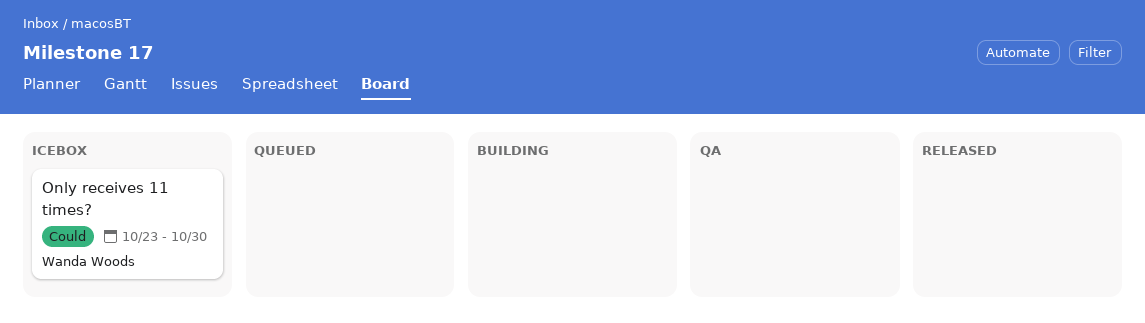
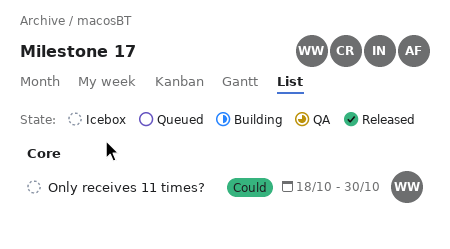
Only receives 11 times?, start: Oct 23 -> Oct 18

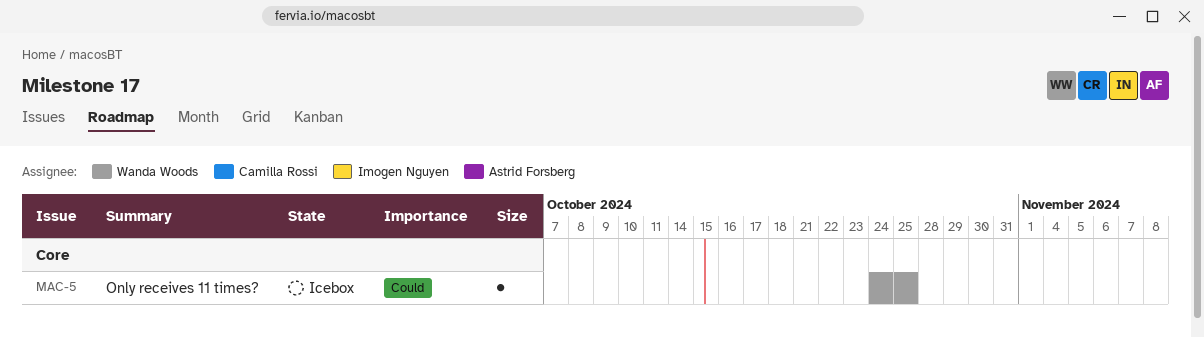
Only receives 11 times?, start: Oct 18 -> Oct 24
Only receives 11 times?, due: Oct 30 -> Oct 25

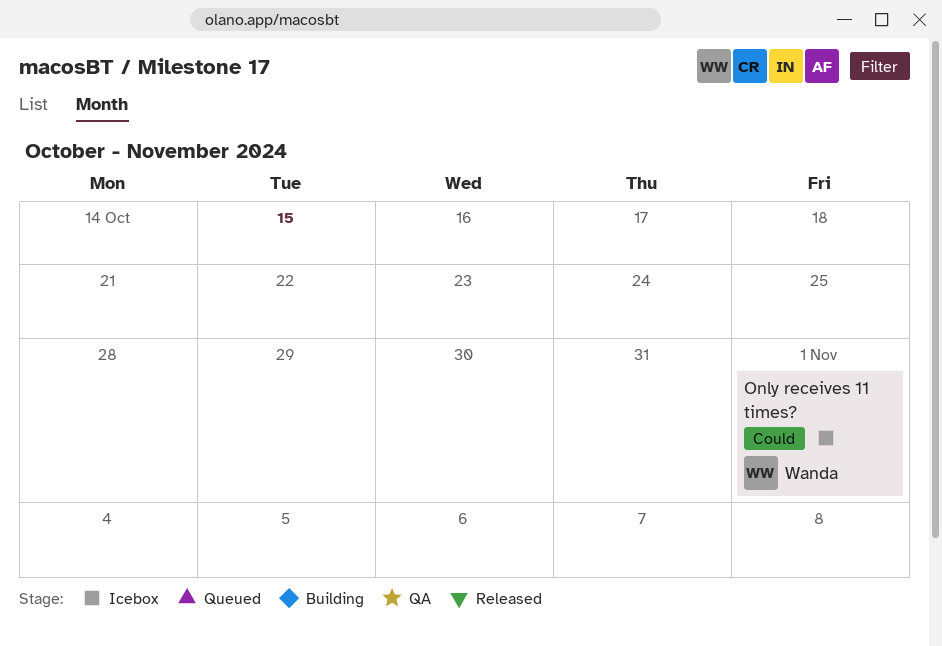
Only receives 11 times?, due: Oct 25 -> Nov 1

